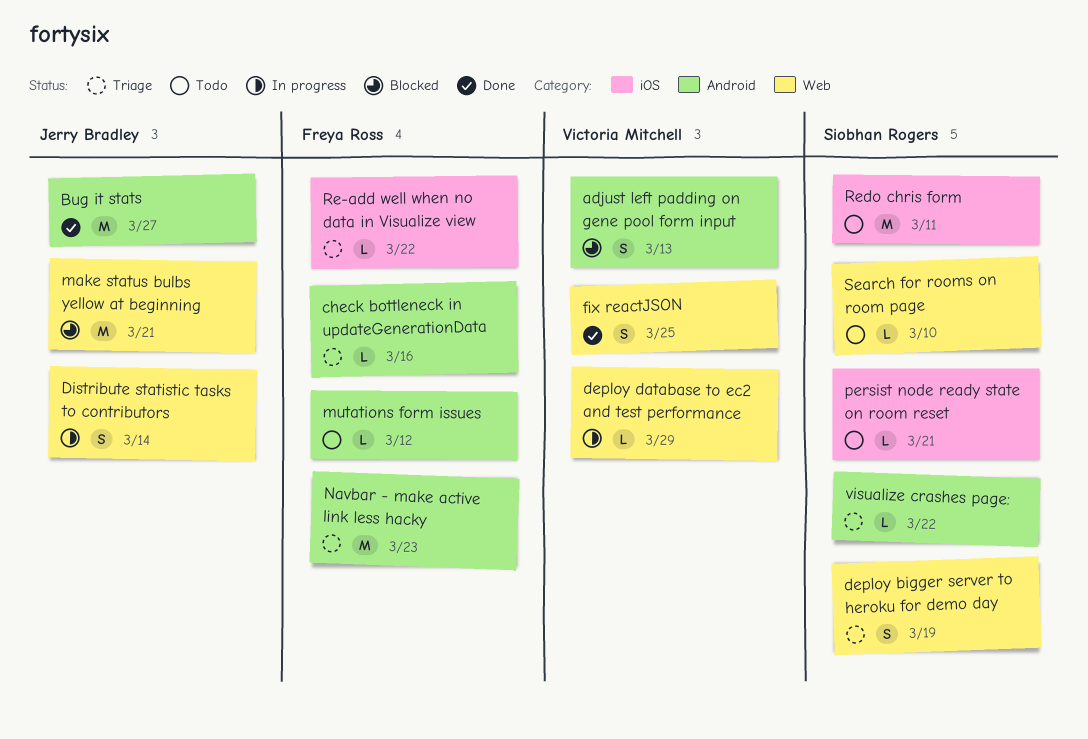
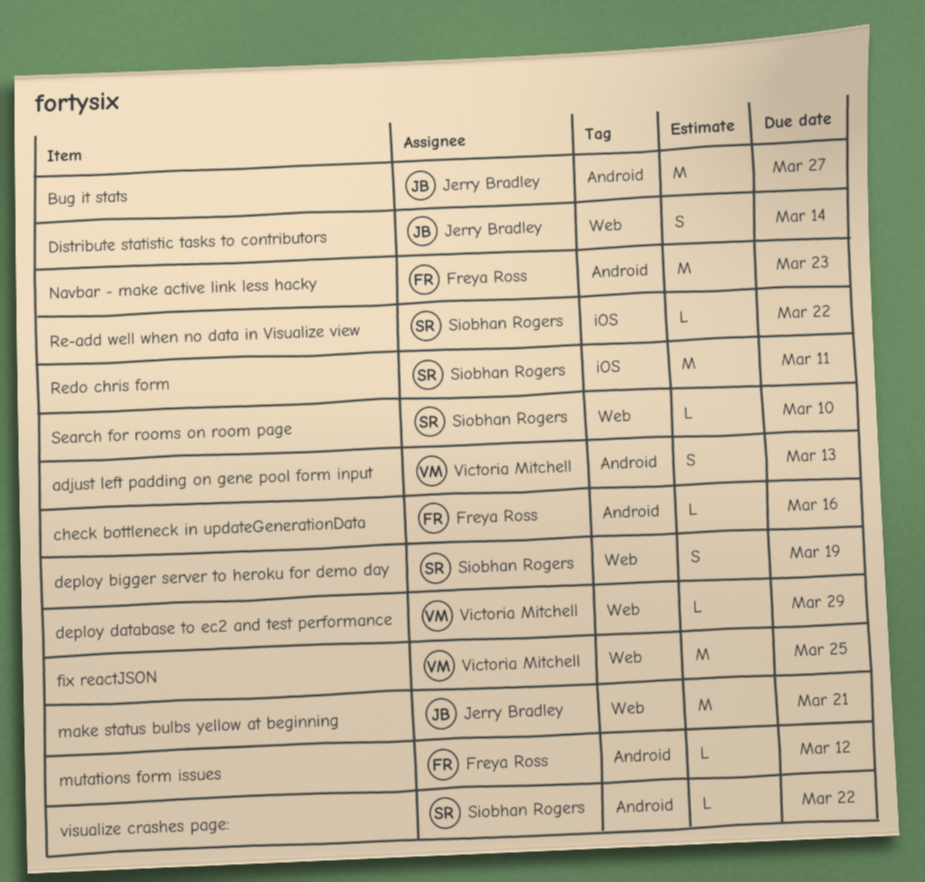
fix reactJSON, estimate: S -> M
persist node ready state on room reset: present -> none
Re-add well when no data in Visualize view, owner: Freya Ross -> Siobhan Rogers

